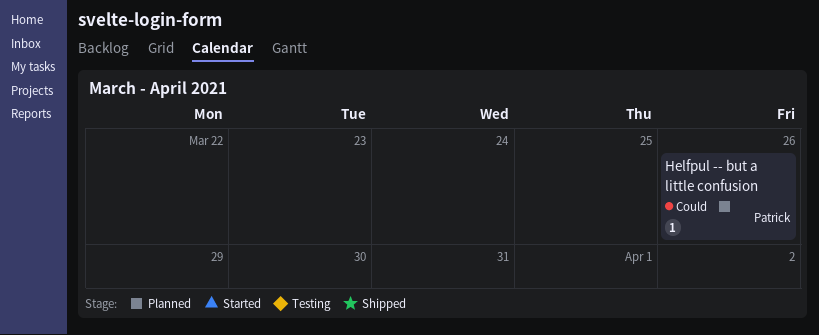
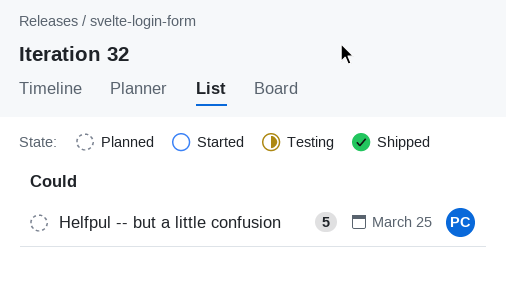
Helfpul -- but a little confusion, estimate: 1 -> 5
Helfpul -- but a little confusion, due: Mar 26 -> Mar 25

